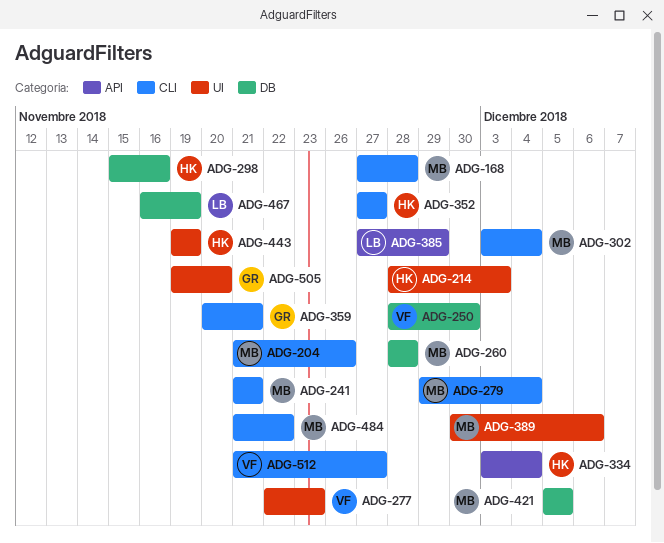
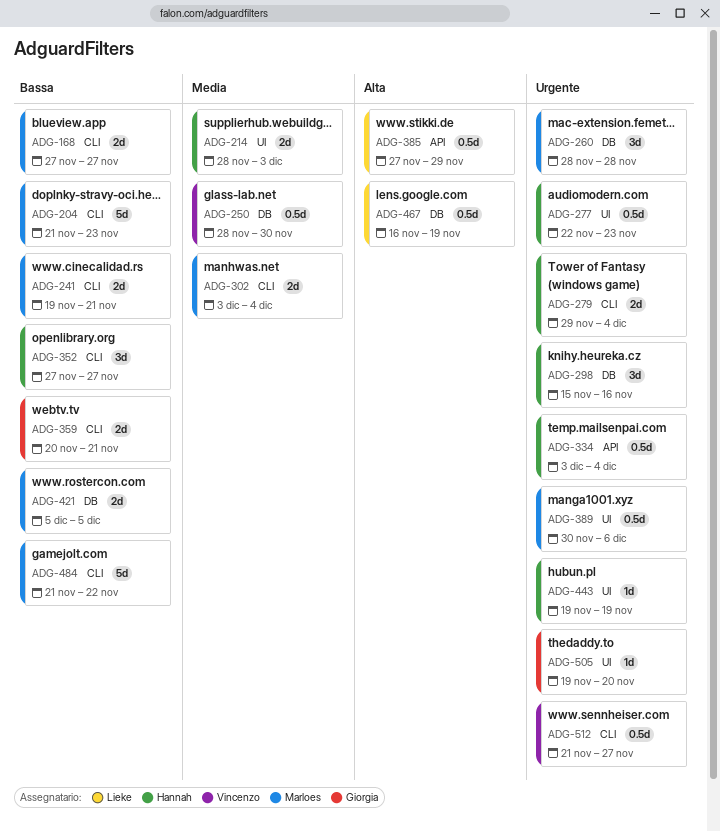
ADG-168, due: Nov 28 -> Nov 27
ADG-204, due: Nov 26 -> Nov 23
ADG-241, start: Nov 21 -> Nov 19
ADG-277, owner: Vincenzo -> Hannah
ADG-279, owner: Marloes -> Hannah

